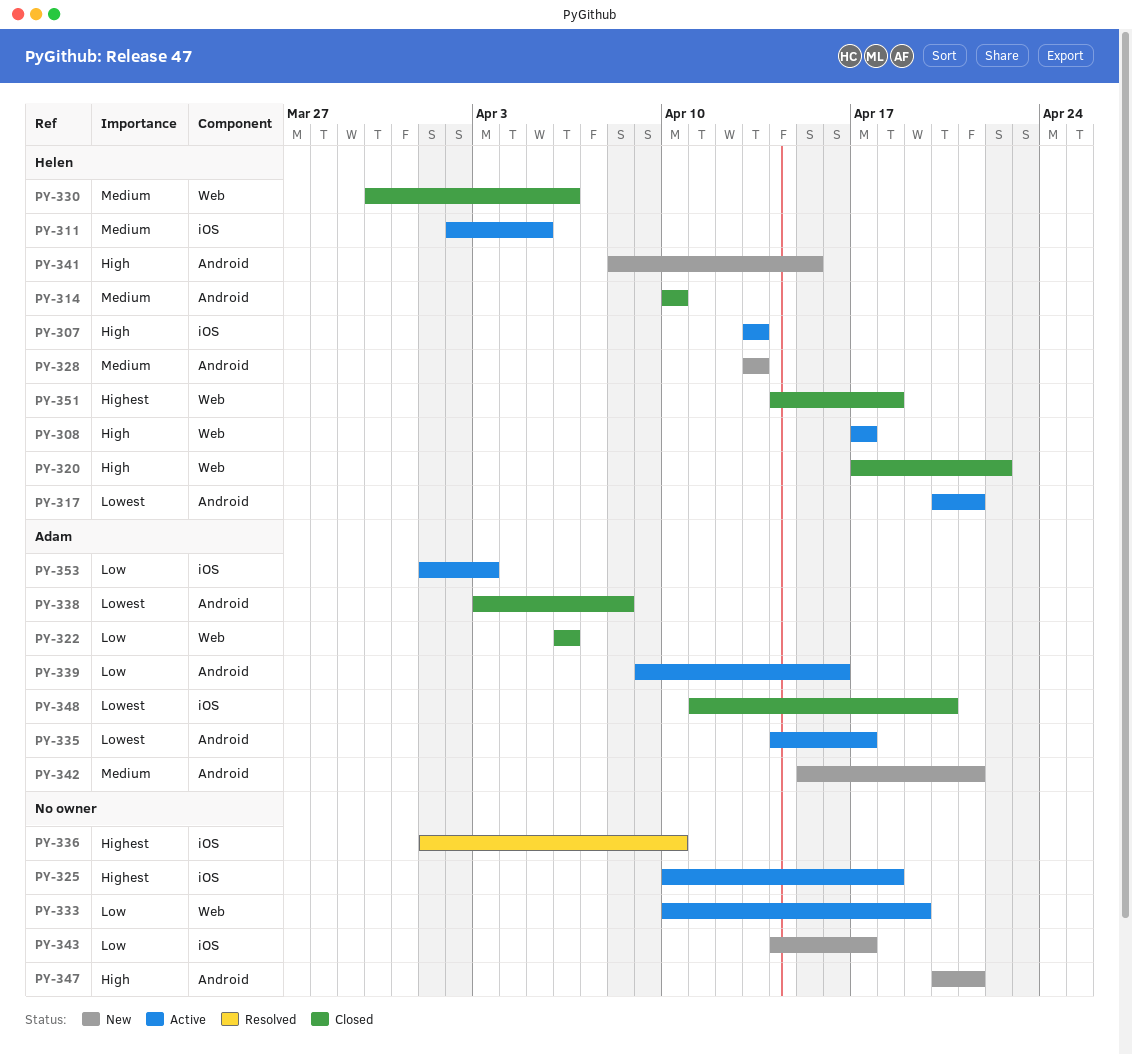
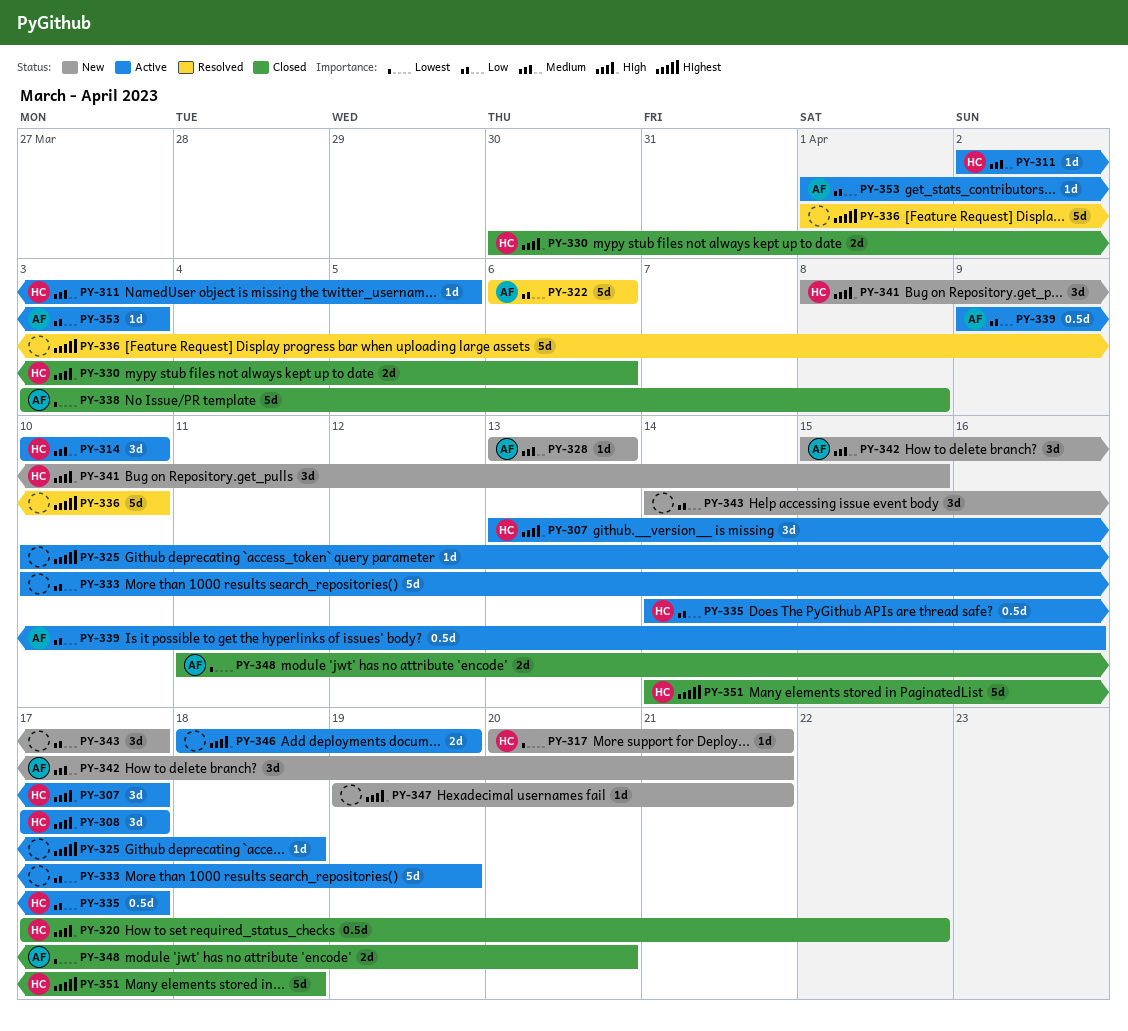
PY-307, due: Apr 13 -> Apr 17
PY-314, status: Closed -> Active
PY-317, status: Active -> New
PY-322, status: Closed -> Resolved
PY-328, owner: Helen -> Adam
PY-330, priority: Medium -> High
PY-335, owner: Adam -> Helen
PY-335, priority: Lowest -> Low
PY-346: none -> present
PY-347, start: Apr 20 -> Apr 19

